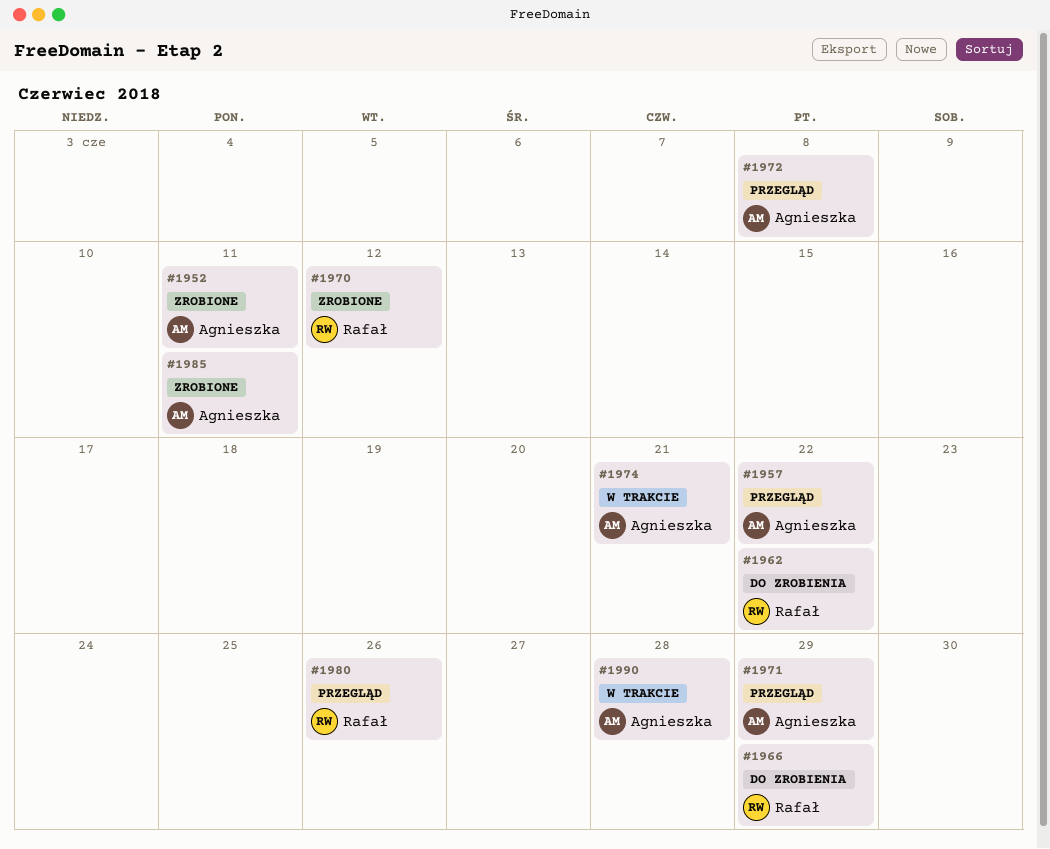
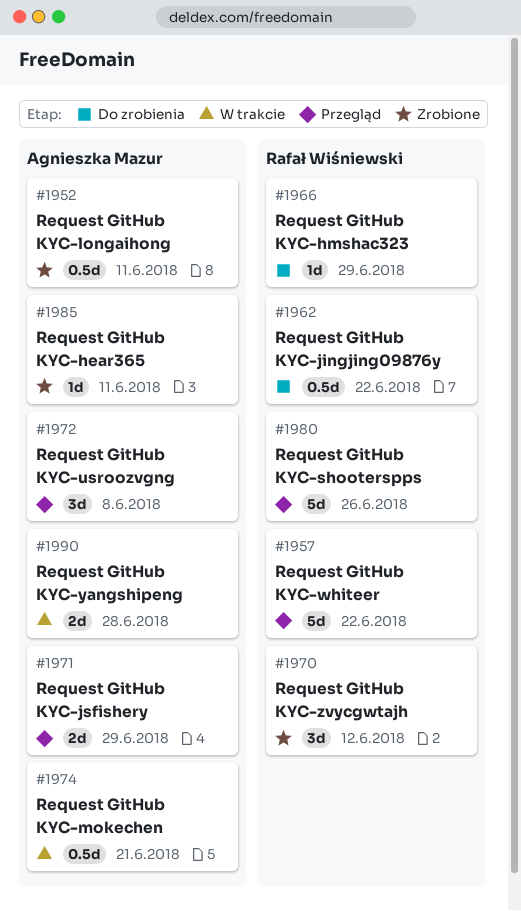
#1957, owner: Agnieszka Mazur -> Rafał Wiśniewski

